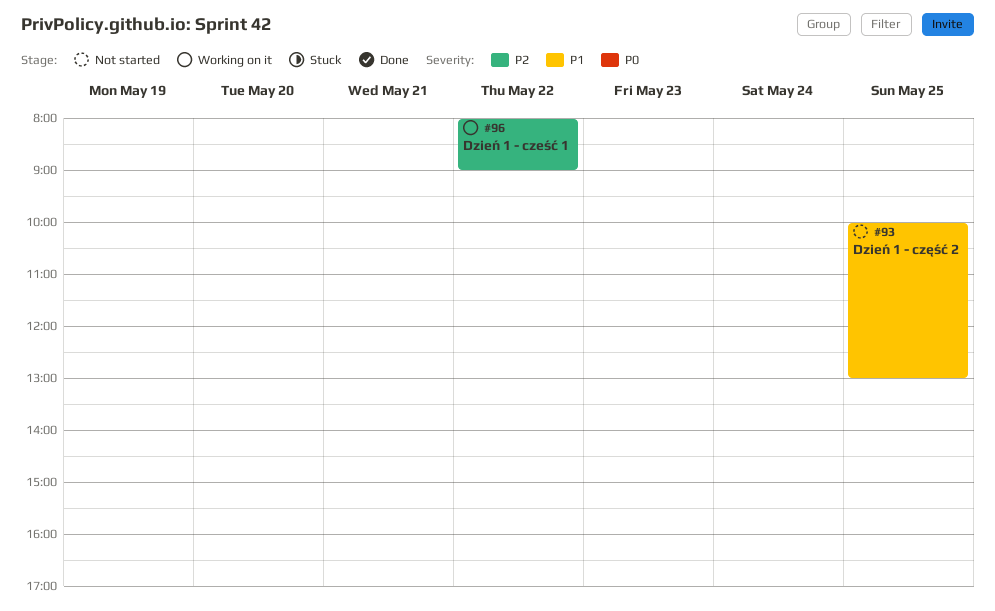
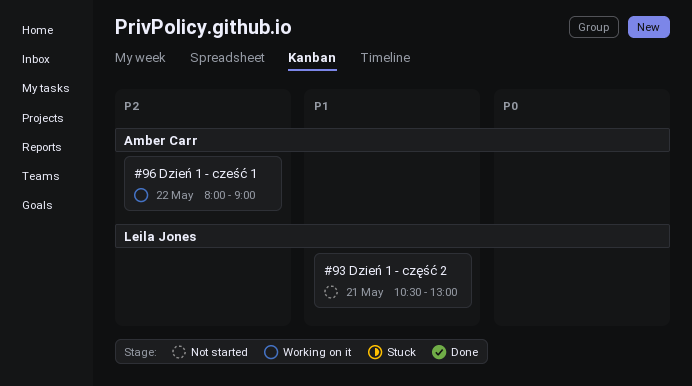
#93, day: May 25 -> May 21
#93, begins: 10:00 -> 10:30

